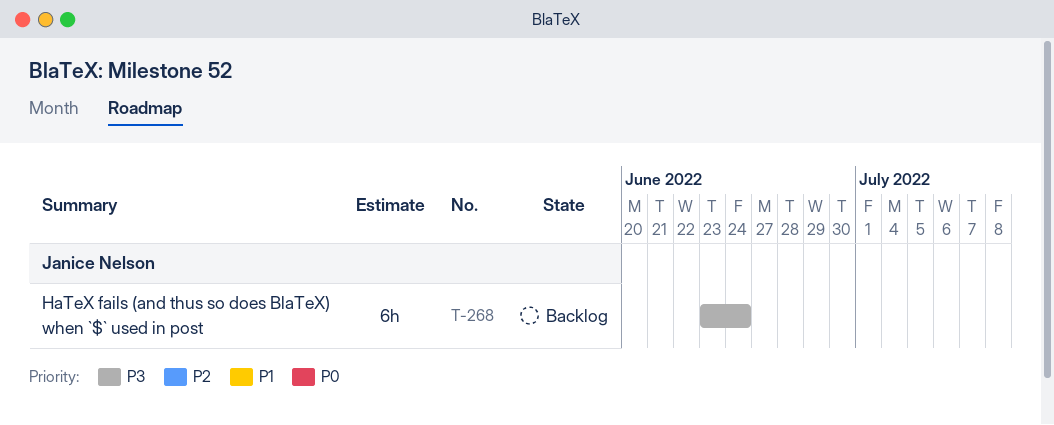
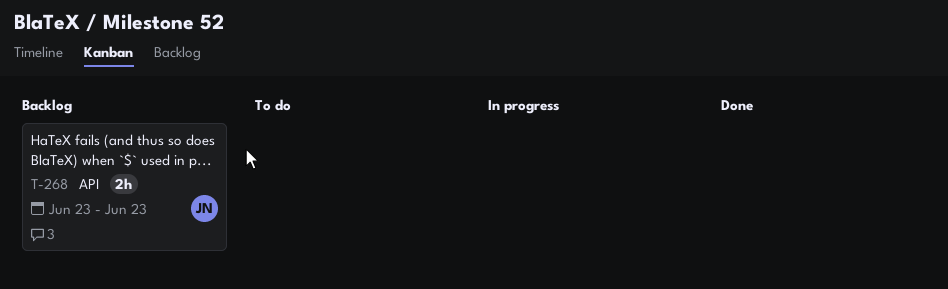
T-268, estimate: 6h -> 2h
T-268, due: Jun 24 -> Jun 23

